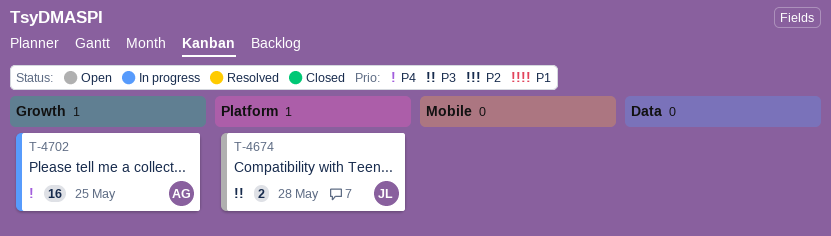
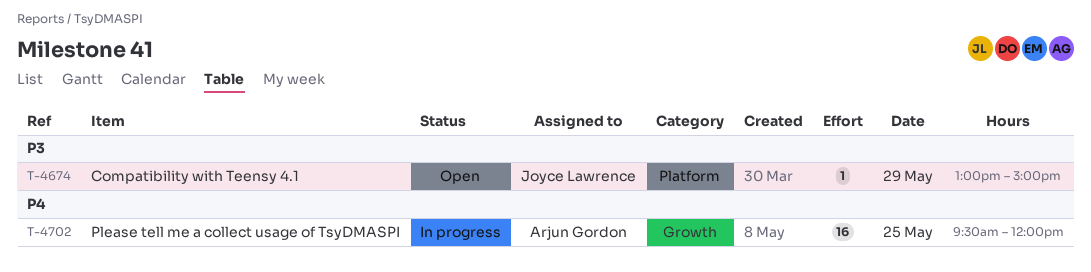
T-4674, estimate: 2 -> 1
T-4674, day: May 28 -> May 29

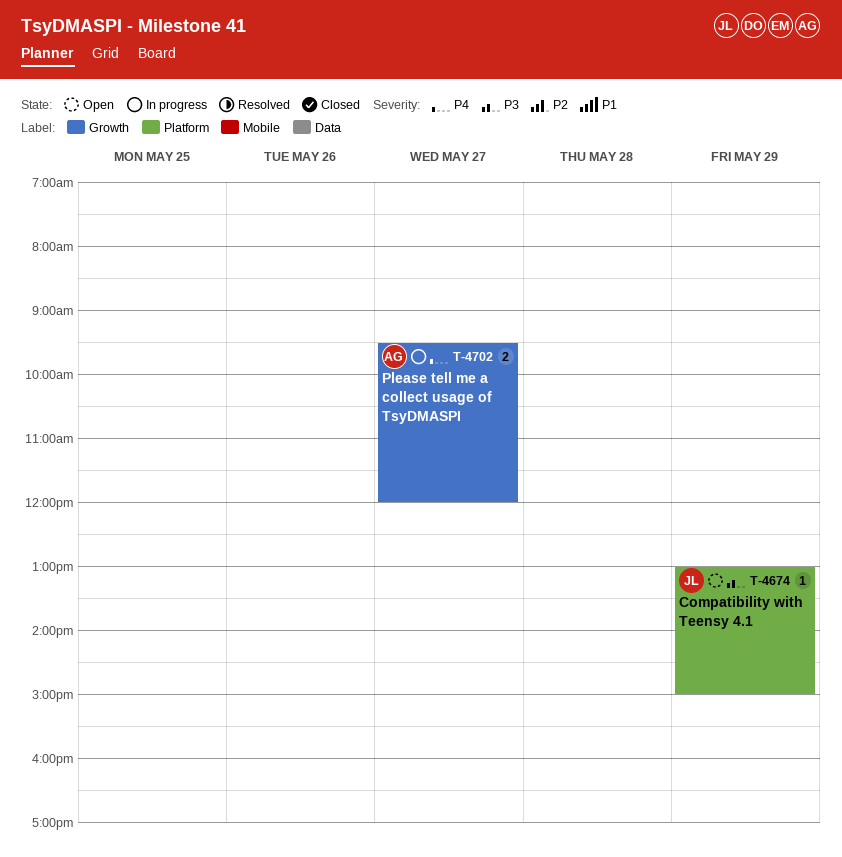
T-4702, estimate: 16 -> 2
T-4702, day: May 25 -> May 27

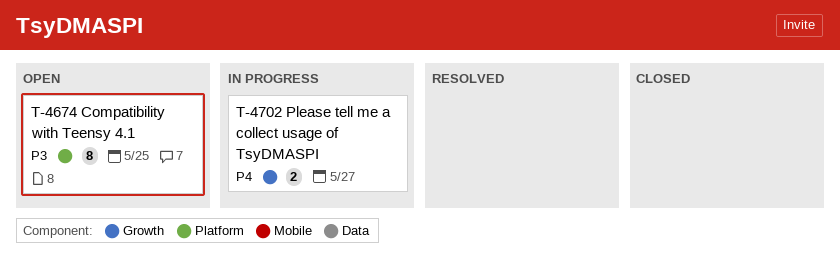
T-4674, estimate: 1 -> 8
T-4674, day: May 29 -> May 25

